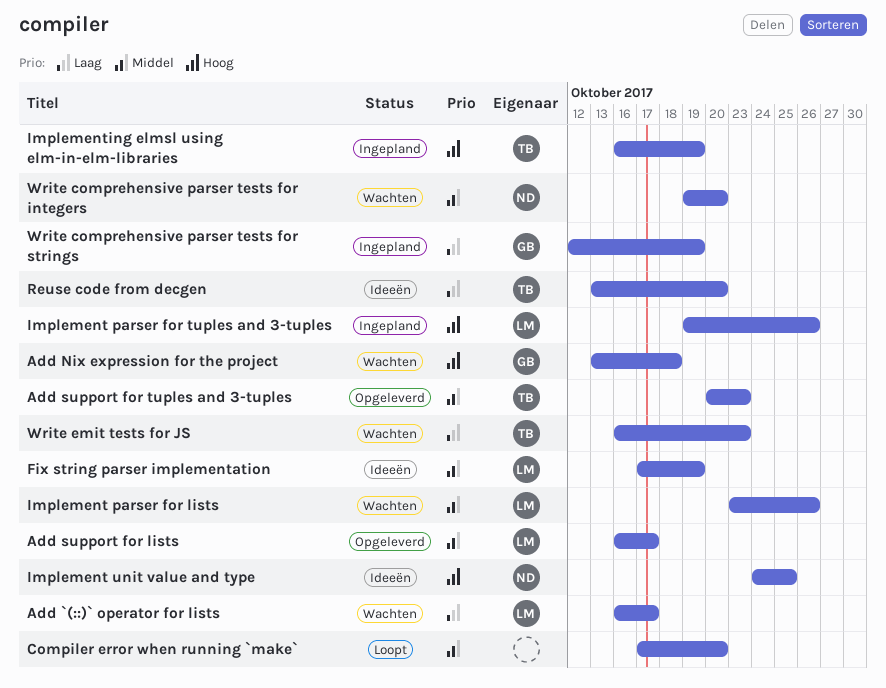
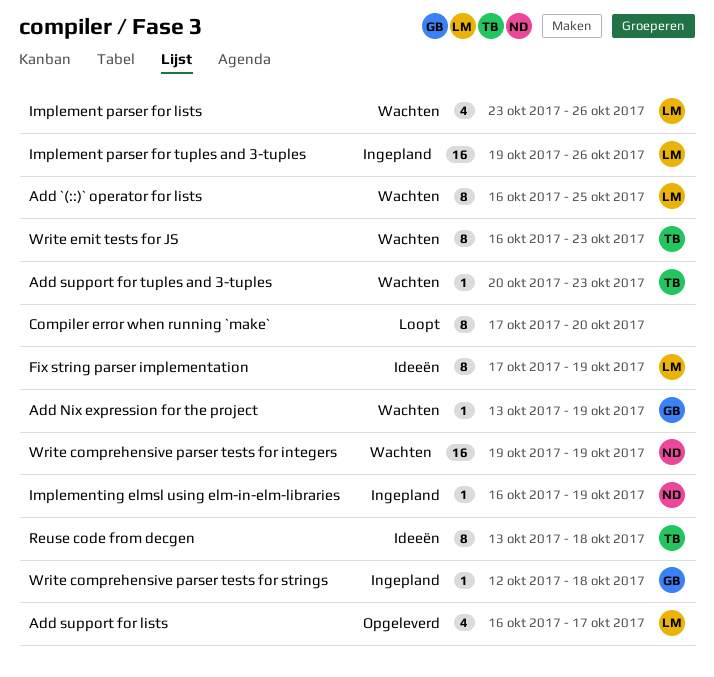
Add `(::)` operator for lists, due: Oct 17 -> Oct 25
Add Nix expression for the project, due: Oct 18 -> Oct 19
Add support for tuples and 3-tuples, status: Opgeleverd -> Wachten
Implement unit value and type: present -> none
Implementing elmsl using elm-in-elm-libraries, owner: TB -> ND
Reuse code from decgen, due: Oct 20 -> Oct 18
Write comprehensive parser tests for integers, due: Oct 20 -> Oct 19
Write comprehensive parser tests for strings, due: Oct 19 -> Oct 18

